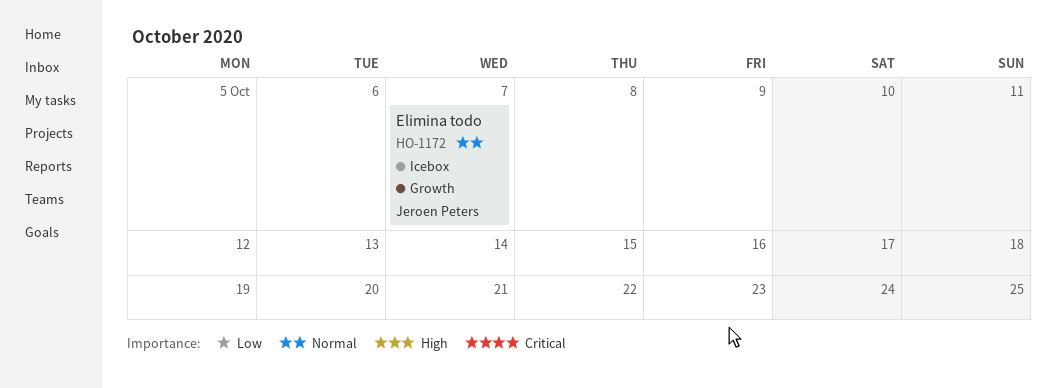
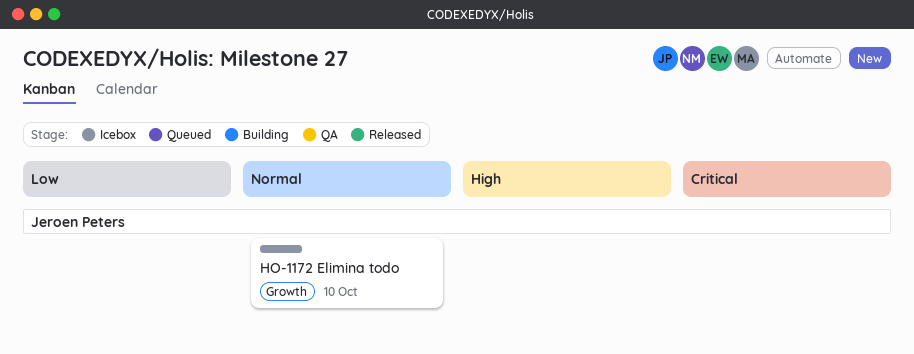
HO-1172, due: Oct 7 -> Oct 10

